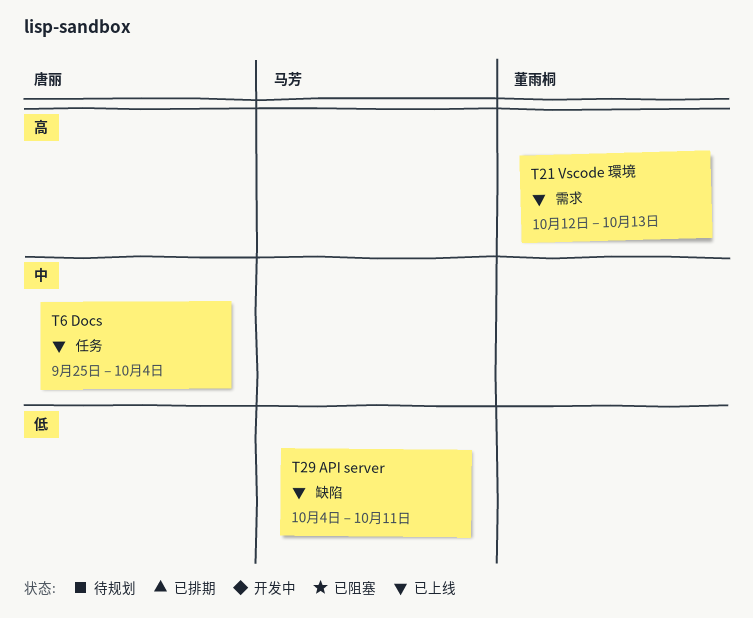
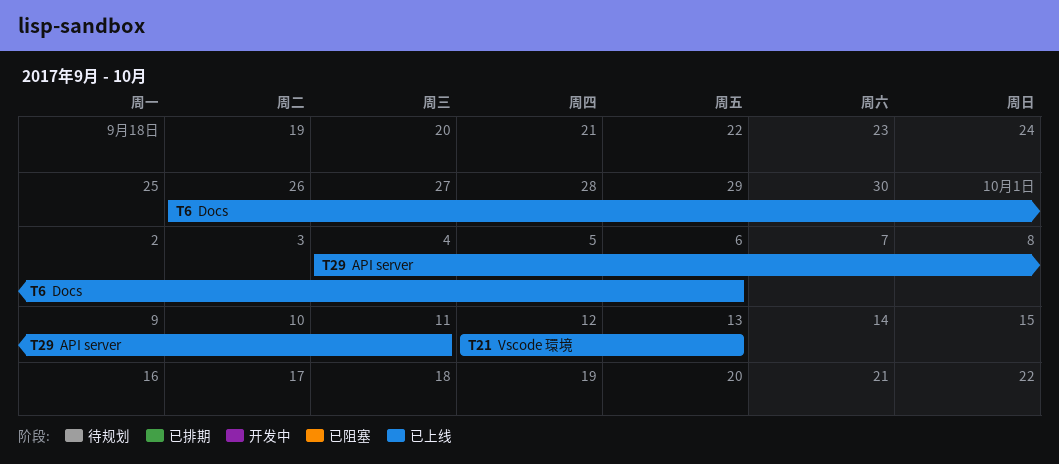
T6, start: Sep 25 -> Sep 26
T6, due: Oct 4 -> Oct 6

